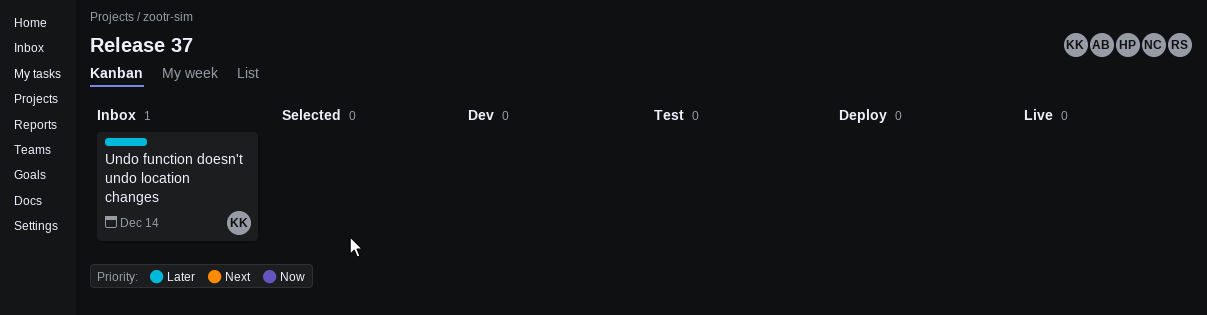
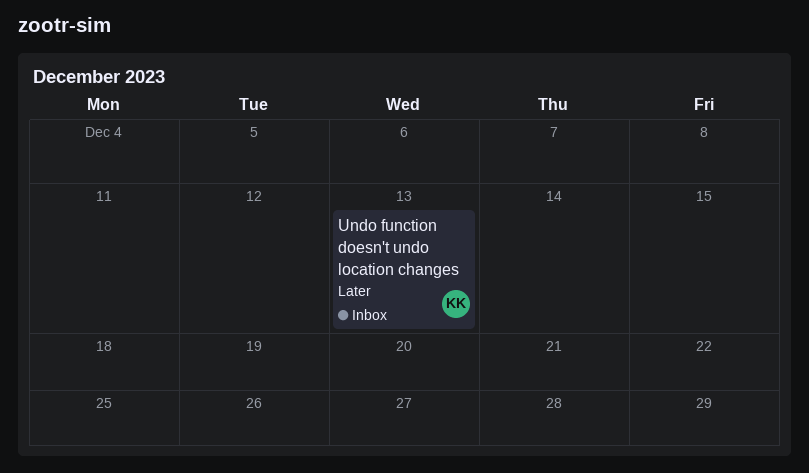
Undo function doesn't undo location changes, due: Dec 14 -> Dec 13

